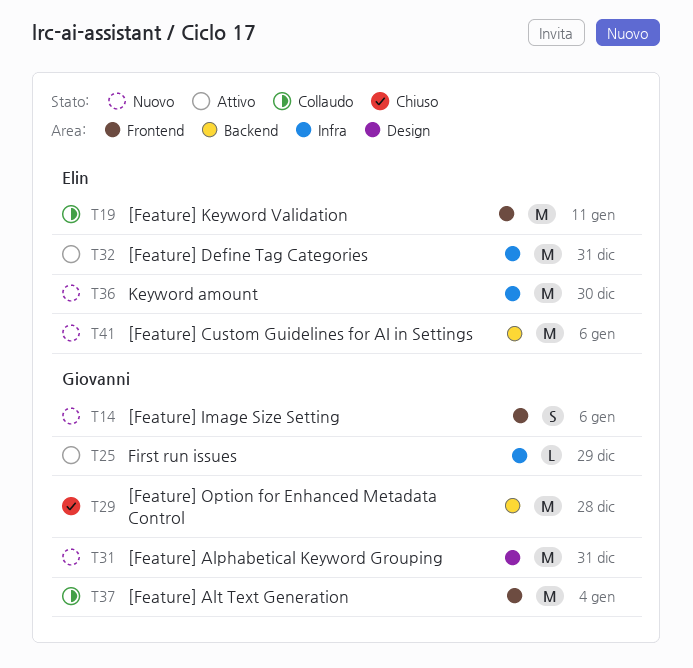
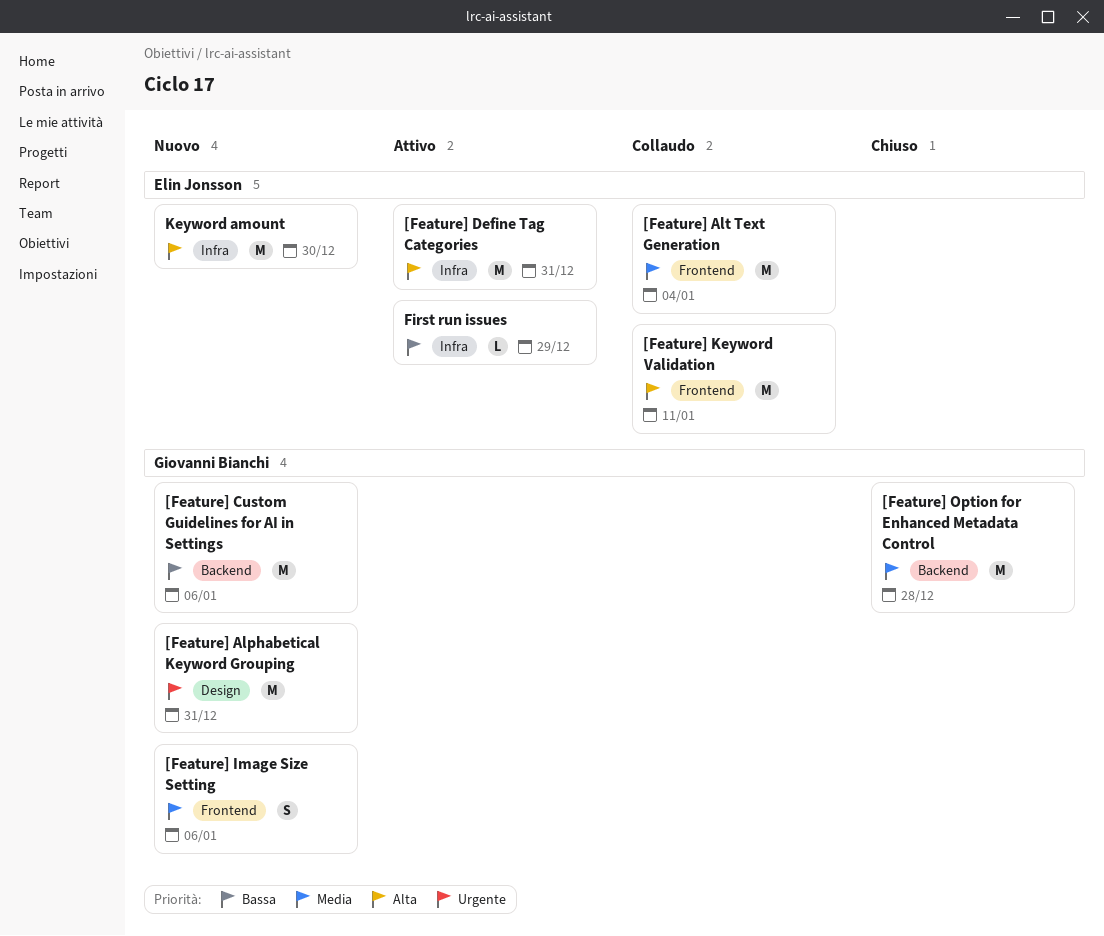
[Feature] Alt Text Generation, owner: Giovanni Bianchi -> Elin Jonsson
[Feature] Custom Guidelines for AI in Settings, owner: Elin Jonsson -> Giovanni Bianchi
First run issues, owner: Giovanni Bianchi -> Elin Jonsson

